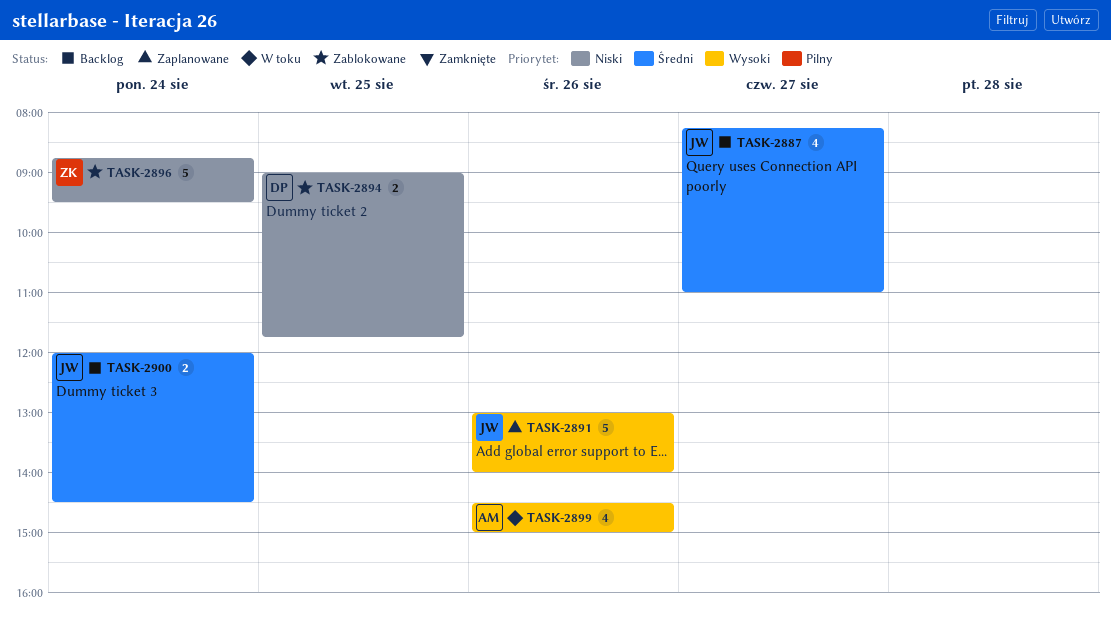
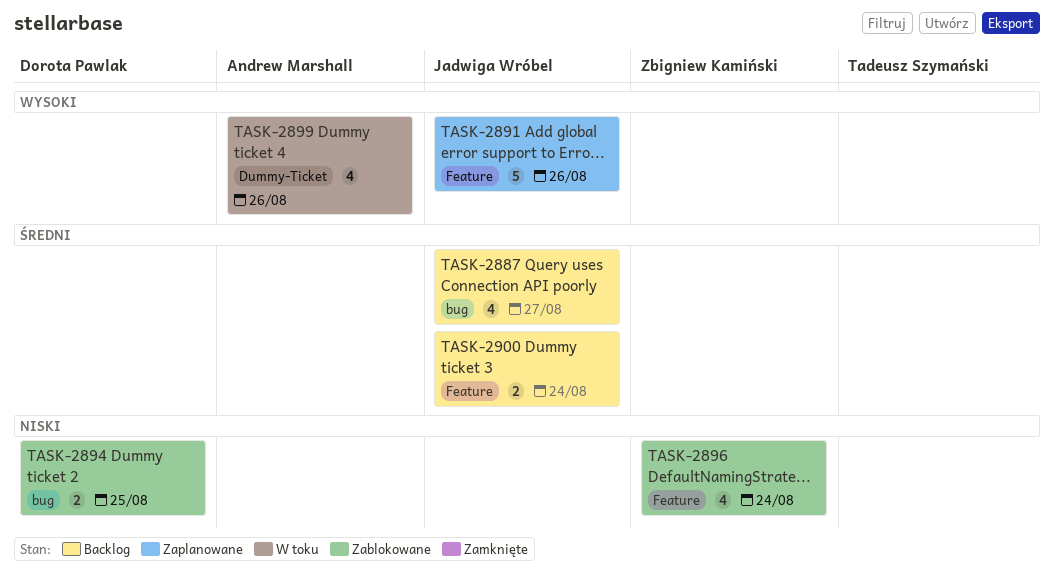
TASK-2896, estimate: 5 -> 4

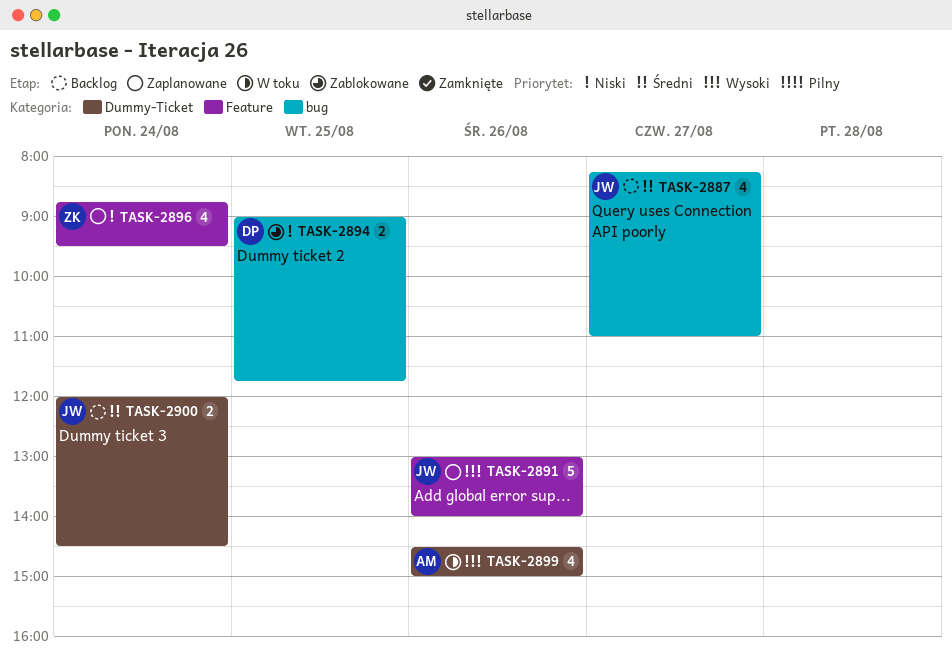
TASK-2896, status: Zablokowane -> Zaplanowane
TASK-2900, label: Feature -> Dummy-Ticket

